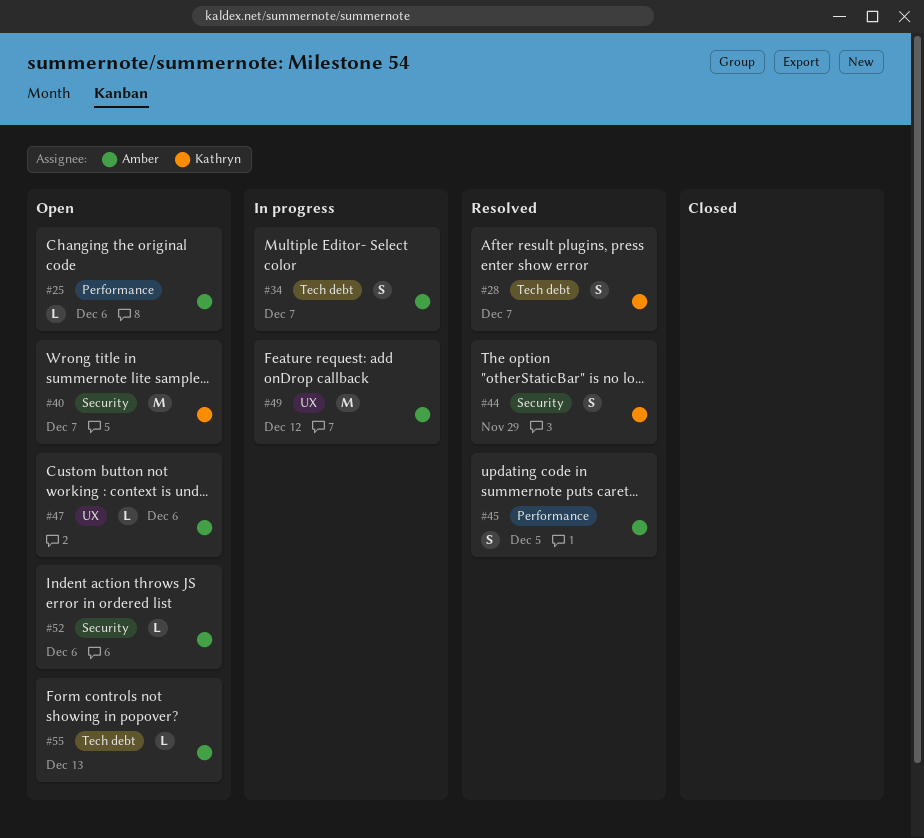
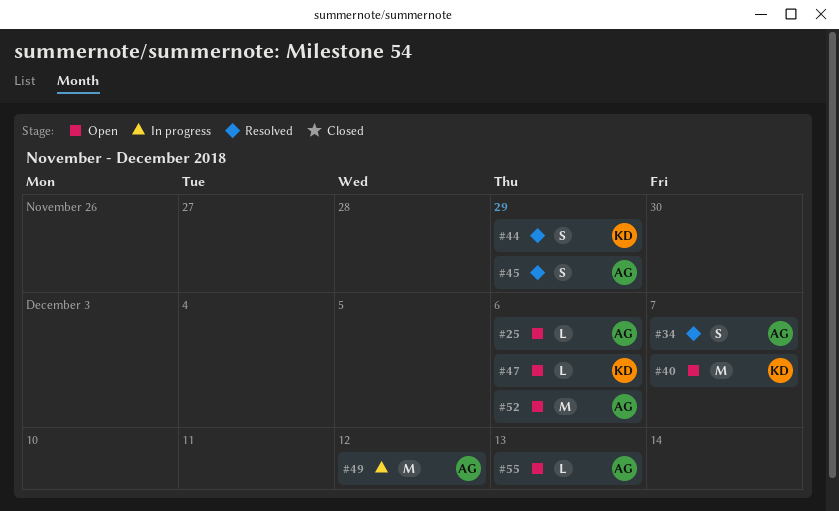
#28: present -> none
#34, status: In progress -> Resolved
#45, due: Dec 5 -> Nov 29
#47, owner: Amber -> Kathryn
#52, estimate: L -> M

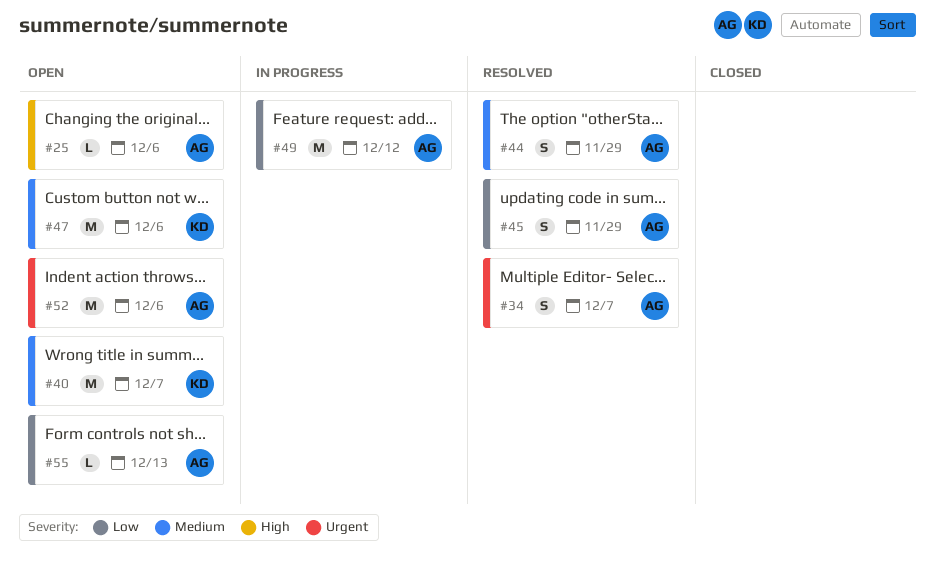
#44, owner: KD -> AG
#47, estimate: L -> M

